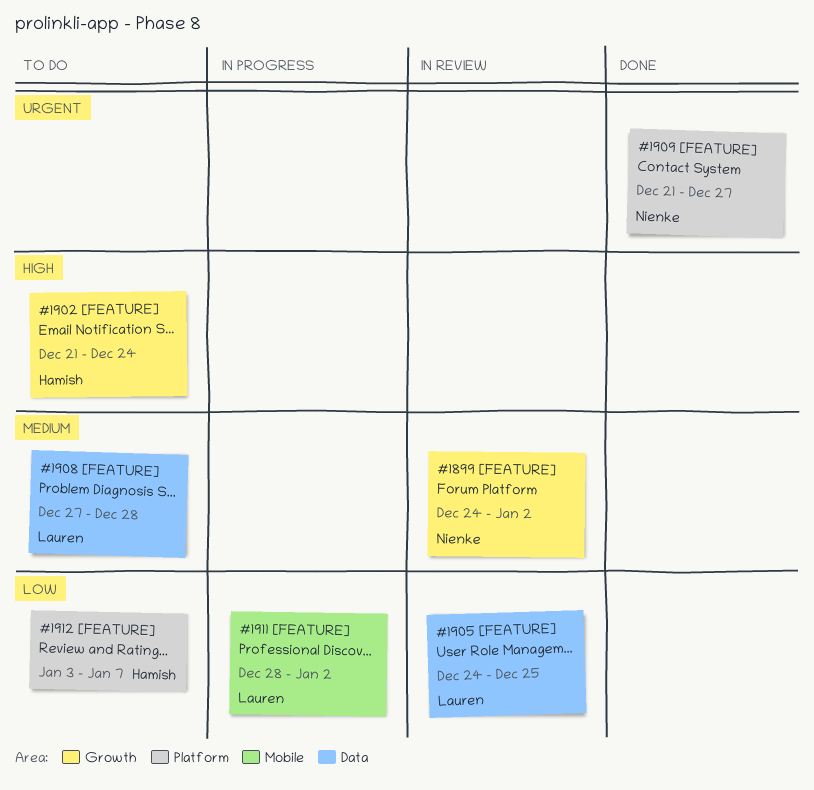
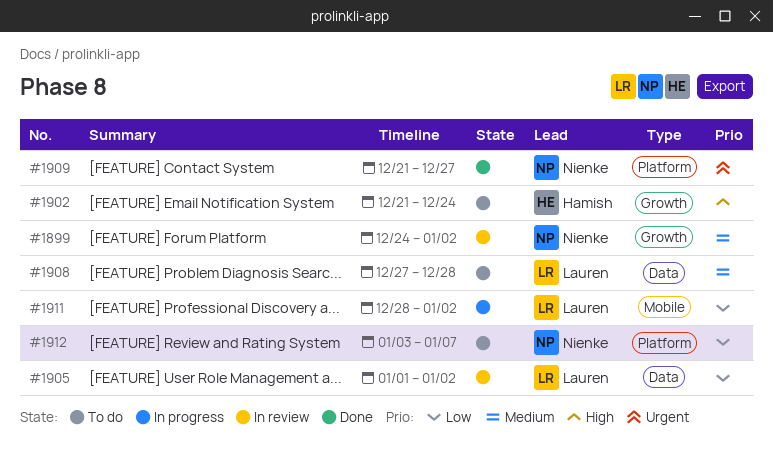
#1905, start: Dec 24 -> Jan 1
#1905, due: Dec 25 -> Jan 2
#1912, owner: Hamish -> Nienke

